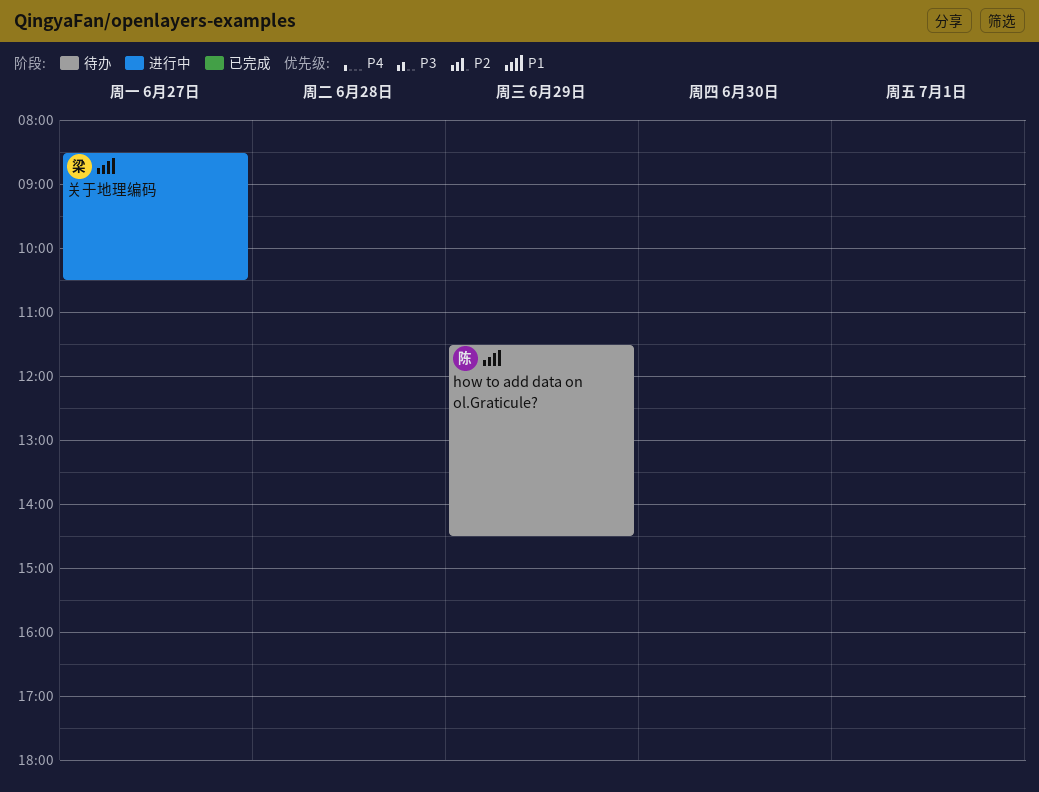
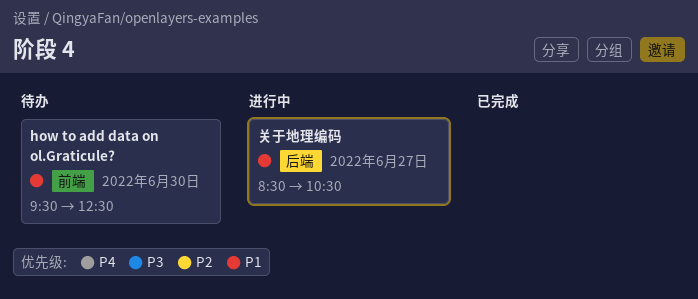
how to add data on ol.Graticule?, day: Jun 29 -> Jun 30
how to add data on ol.Graticule?, begins: 11:30 -> 09:30
how to add data on ol.Graticule?, ends: 14:30 -> 12:30

